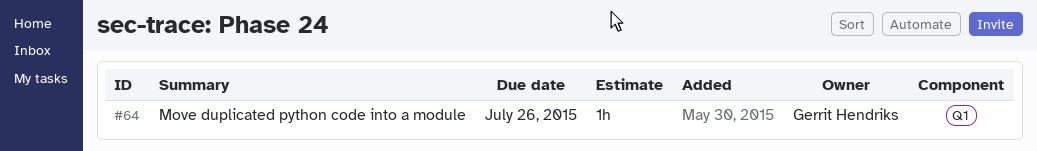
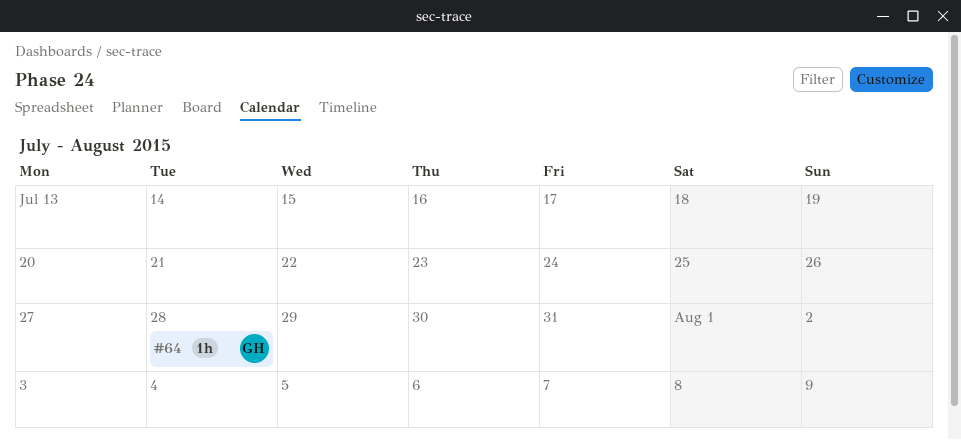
#64, due: Jul 26 -> Jul 28

